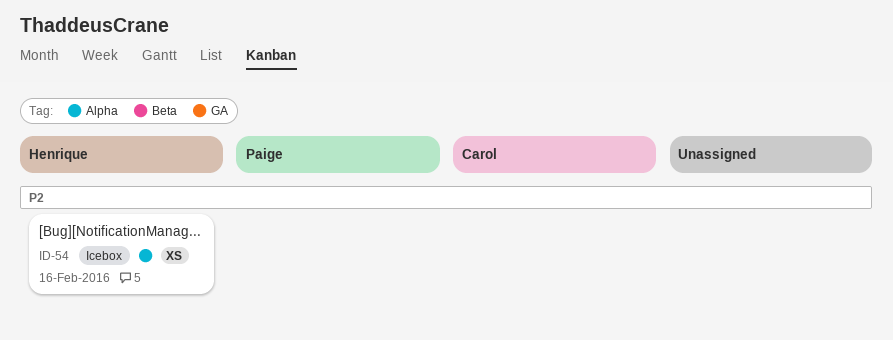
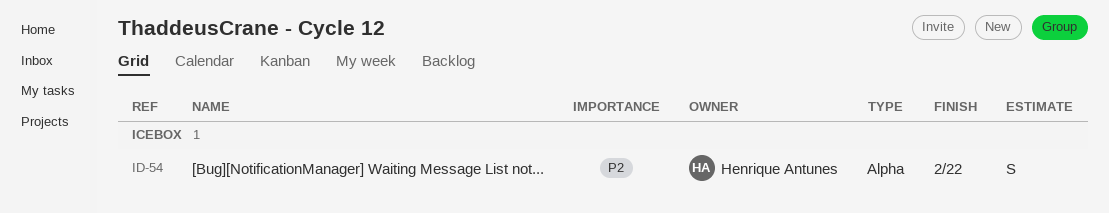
ID-54, estimate: XS -> S
ID-54, due: Feb 16 -> Feb 22

